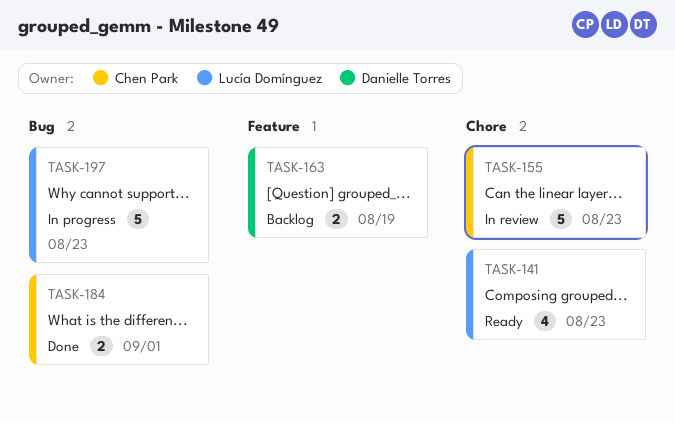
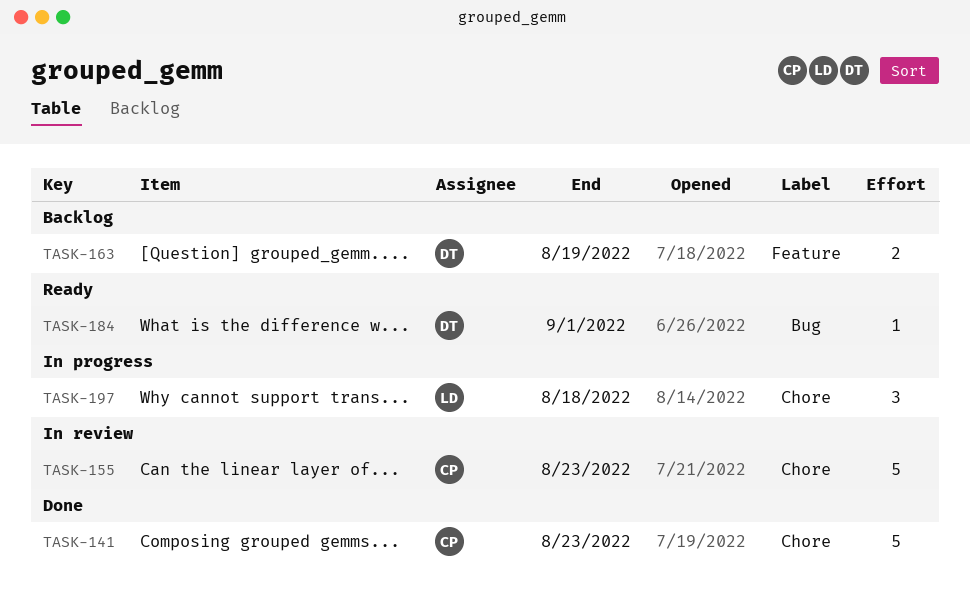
TASK-141, status: Ready -> Done
TASK-141, owner: Lucía Domínguez -> Chen Park
TASK-141, estimate: 4 -> 5
TASK-184, status: Done -> Ready
TASK-184, owner: Chen Park -> Danielle Torres
TASK-184, estimate: 2 -> 1
TASK-197, label: Bug -> Chore
TASK-197, estimate: 5 -> 3
TASK-197, due: Aug 23 -> Aug 18

